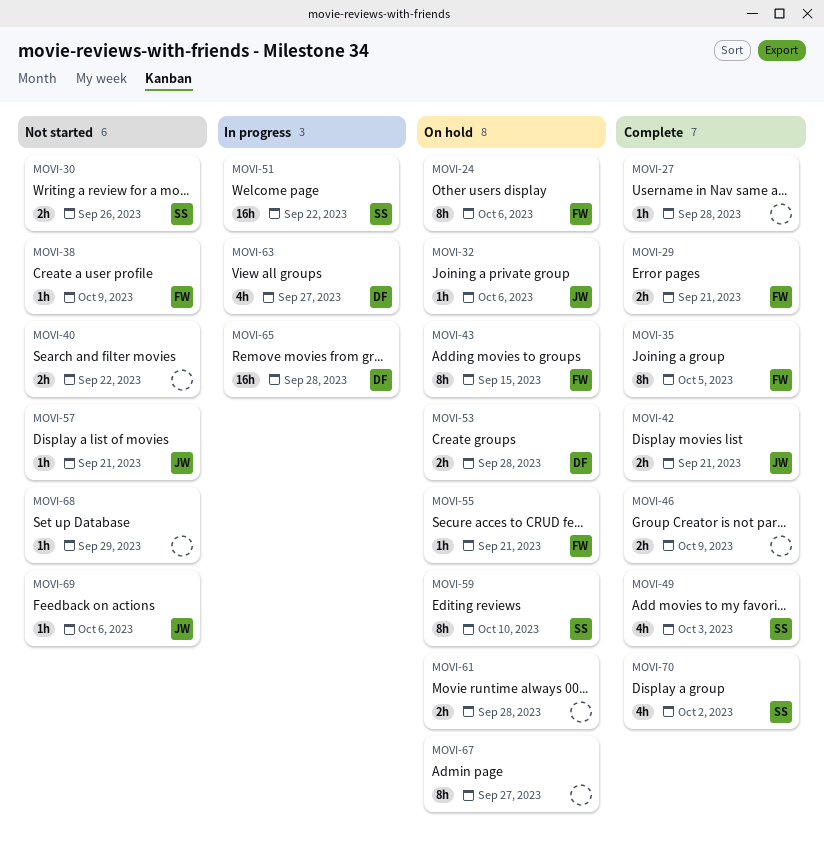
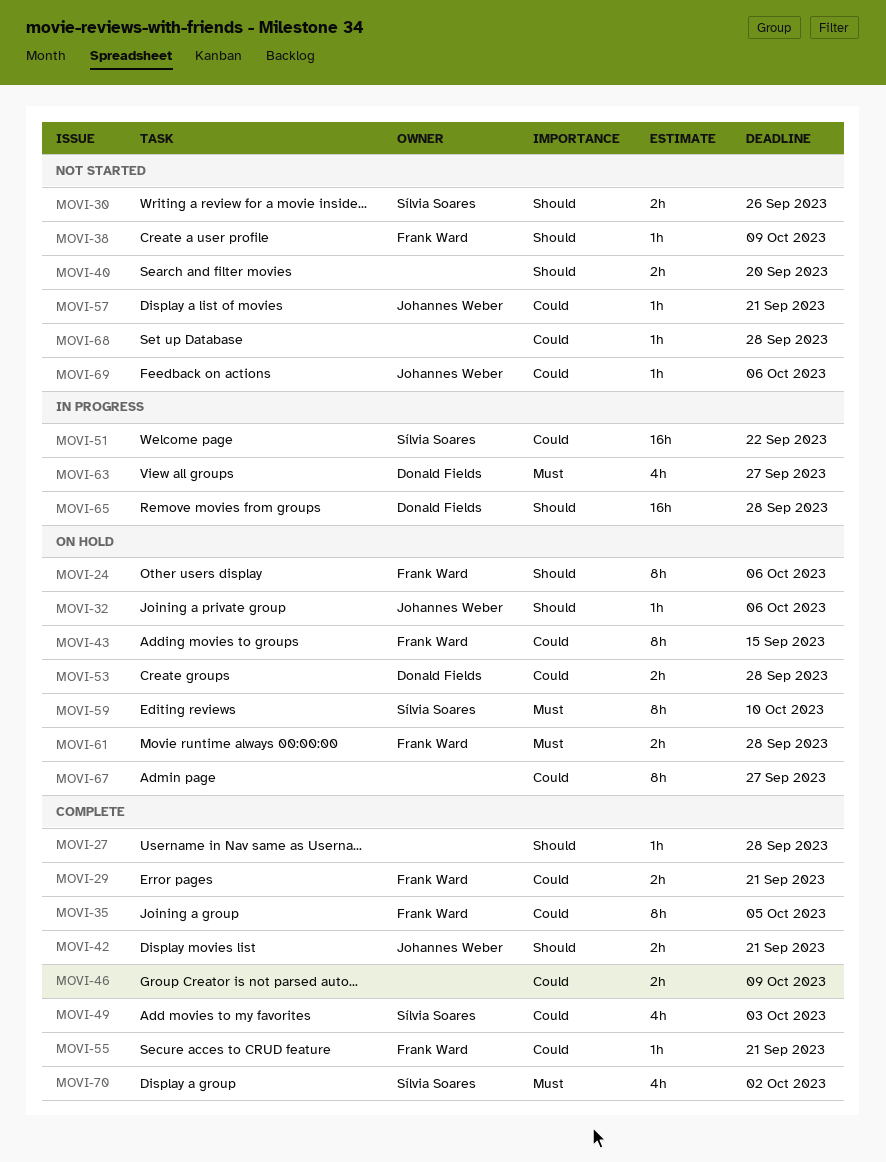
MOVI-40, due: Sep 22 -> Sep 20
MOVI-55, status: On hold -> Complete
MOVI-61, owner: none -> Frank Ward
MOVI-68, due: Sep 29 -> Sep 28

